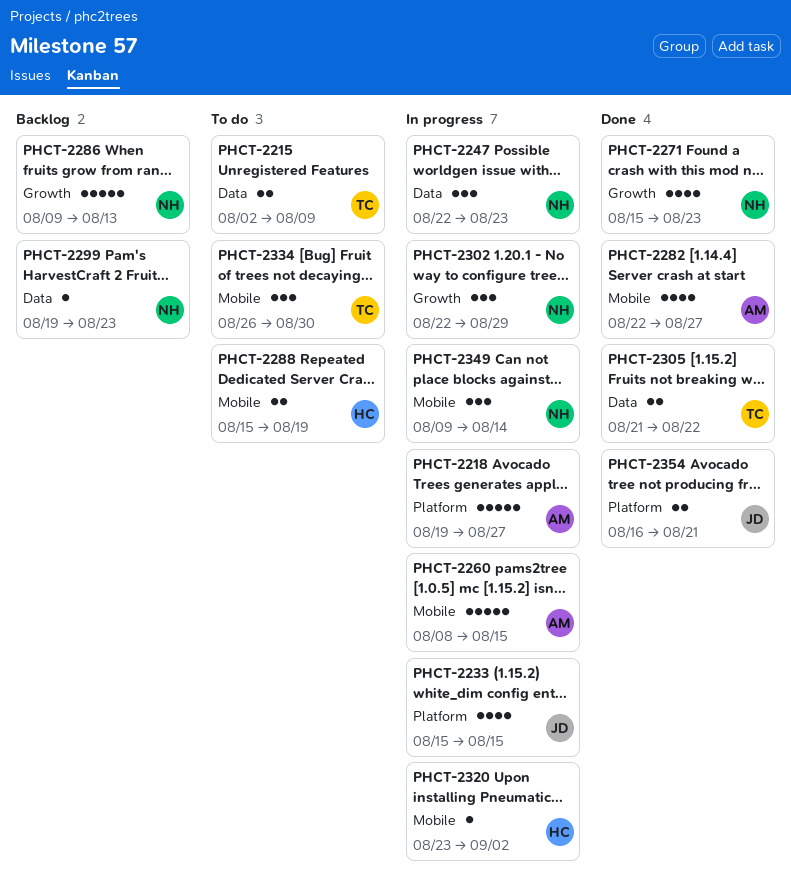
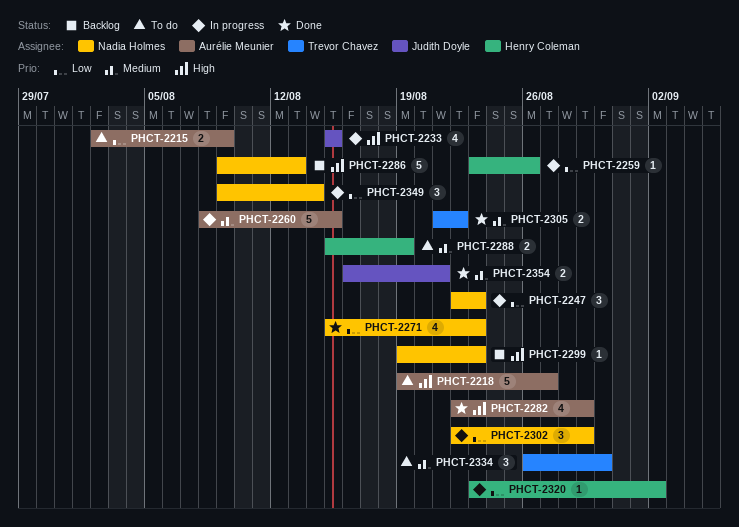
PHCT-2215, owner: Trevor Chavez -> Aurélie Meunier
PHCT-2218, status: In progress -> To do
PHCT-2259: none -> present
PHCT-2282, due: Aug 27 -> Aug 29

